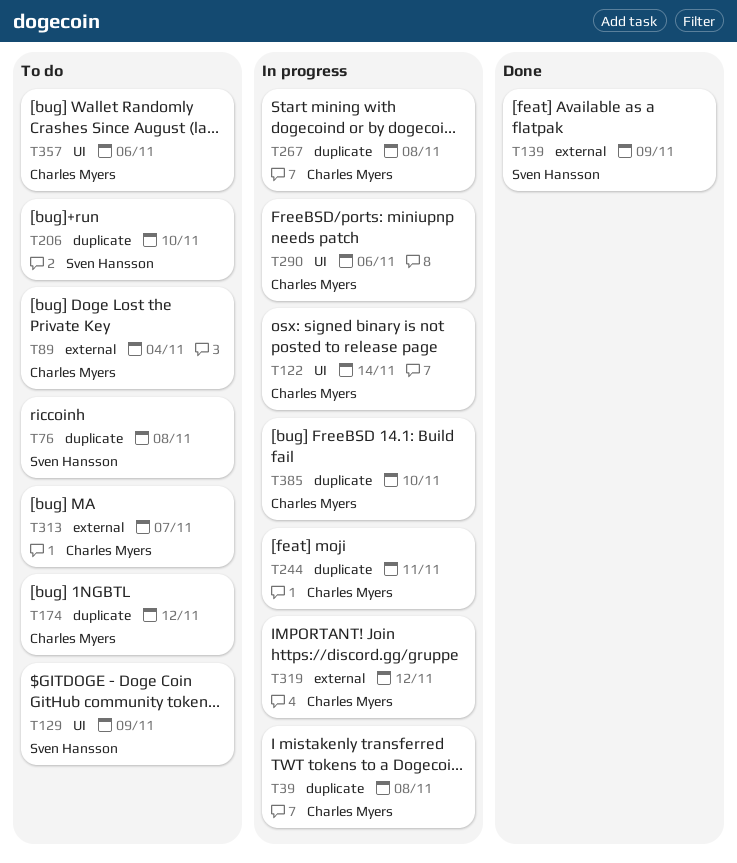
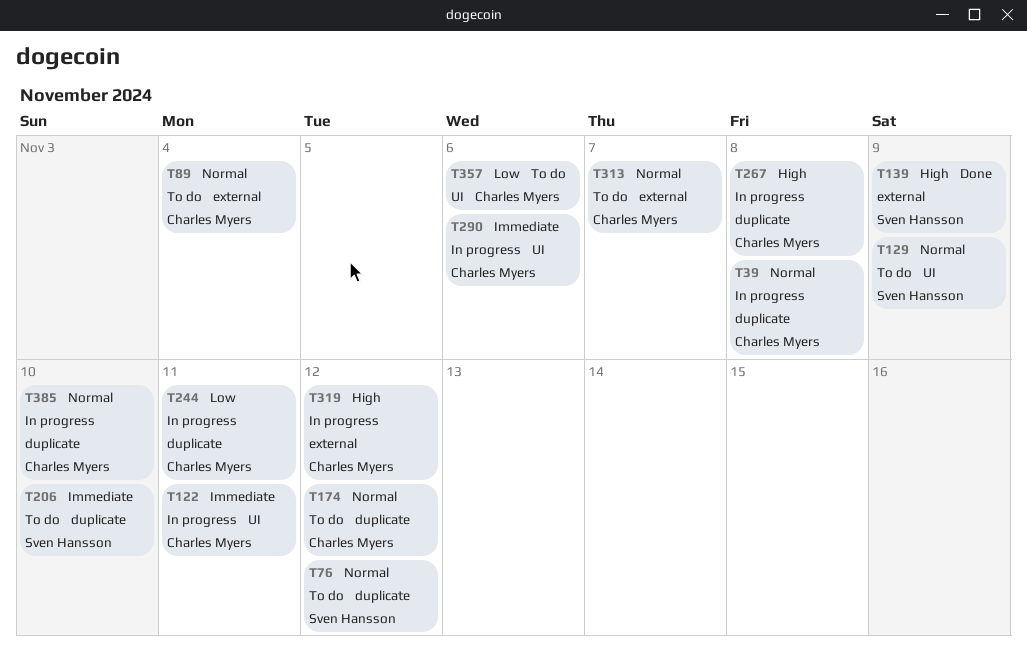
T76, due: Nov 8 -> Nov 12
T122, due: Nov 14 -> Nov 11

